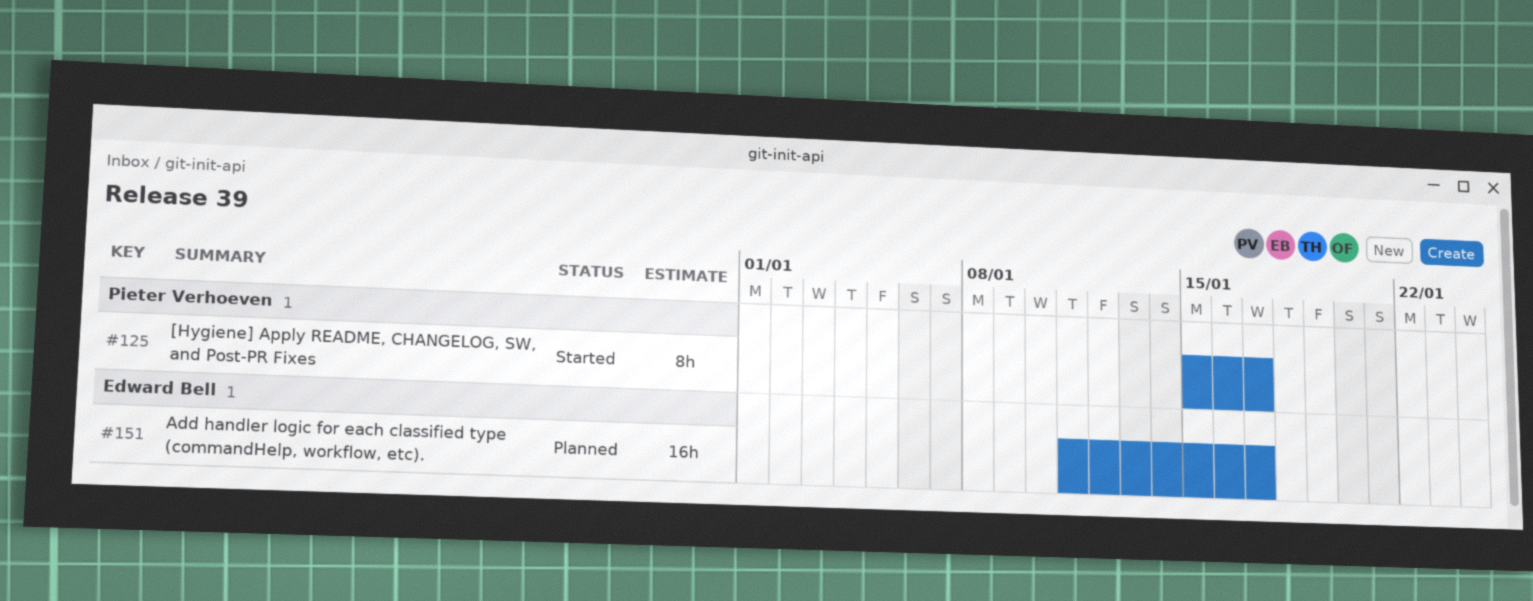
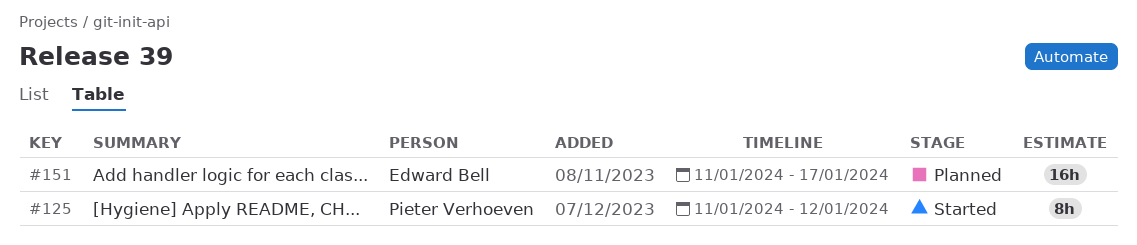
#125, start: Jan 15 -> Jan 11
#125, due: Jan 17 -> Jan 12

